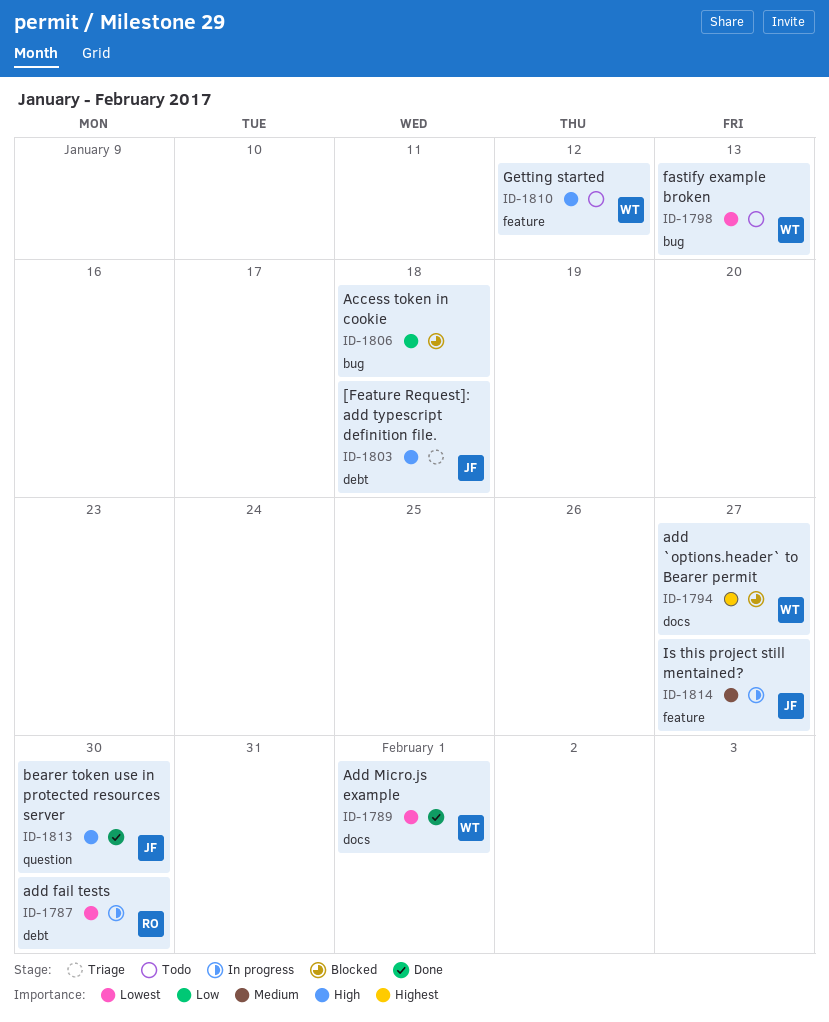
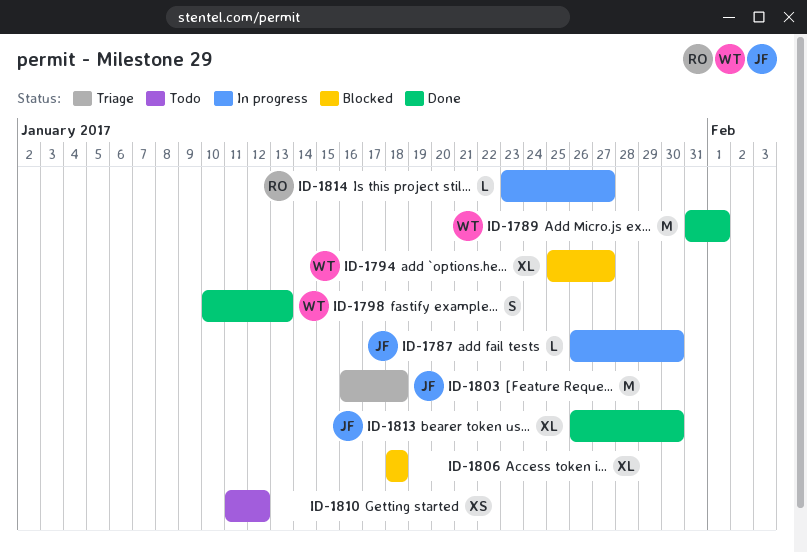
ID-1787, owner: RO -> JF
ID-1798, status: Todo -> Done
ID-1810, owner: WT -> none
ID-1814, owner: JF -> RO

